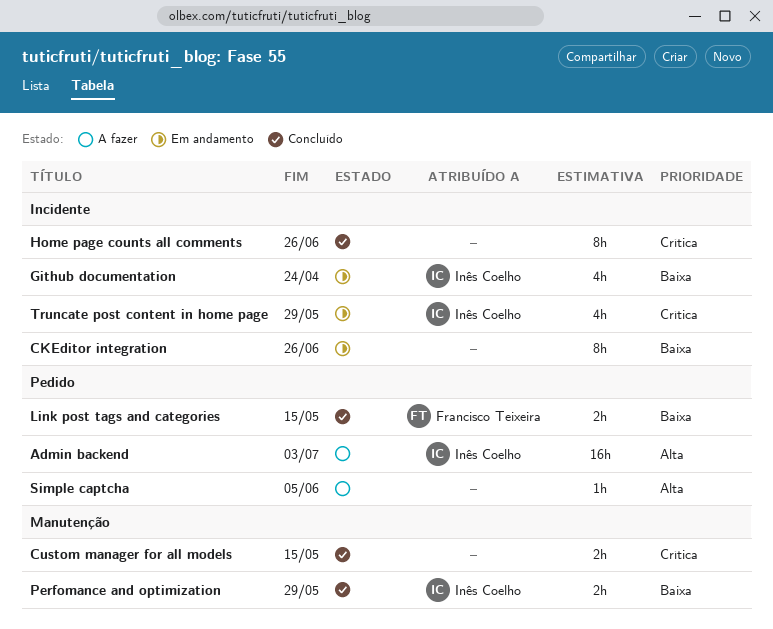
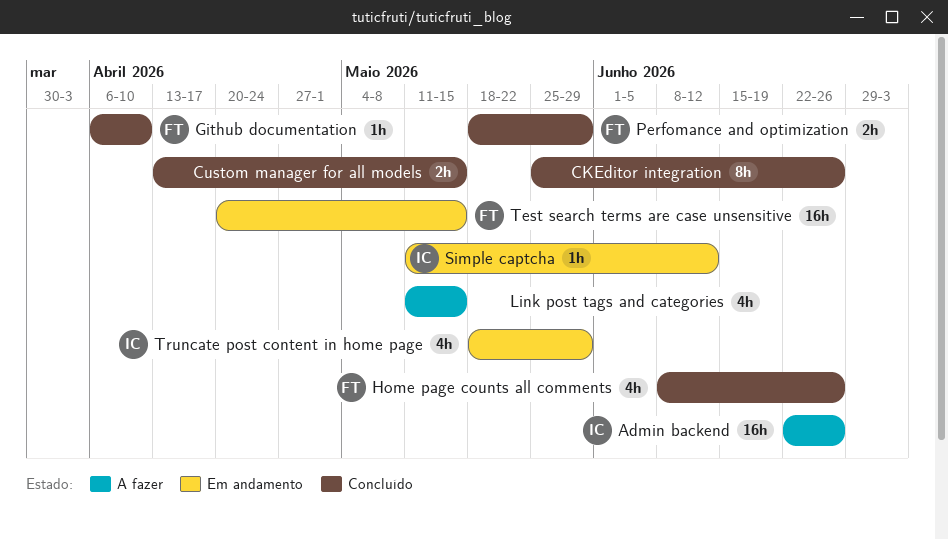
Admin backend, due: Jul 3 -> Jun 26
CKEditor integration, status: Em andamento -> Concluído
Github documentation, status: Em andamento -> Concluído
Github documentation, owner: Inês Coelho -> Francisco Teixeira
Github documentation, estimate: 4h -> 1h
Github documentation, due: Apr 24 -> Apr 10
Home page counts all comments, owner: none -> Francisco Teixeira
Home page counts all comments, estimate: 8h -> 4h
Link post tags and categories, status: Concluído -> A fazer
Link post tags and categories, owner: Francisco Teixeira -> none
Link post tags and categories, estimate: 2h -> 4h
Perfomance and optimization, owner: Inês Coelho -> Francisco Teixeira
Simple captcha, status: A fazer -> Em andamento
Simple captcha, owner: none -> Inês Coelho
Simple captcha, due: Jun 5 -> Jun 12
Test search terms are case unsensitive: none -> present

